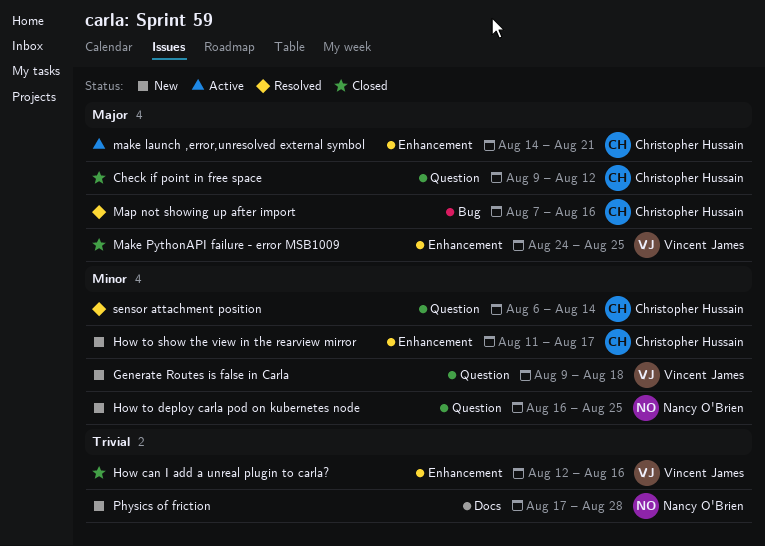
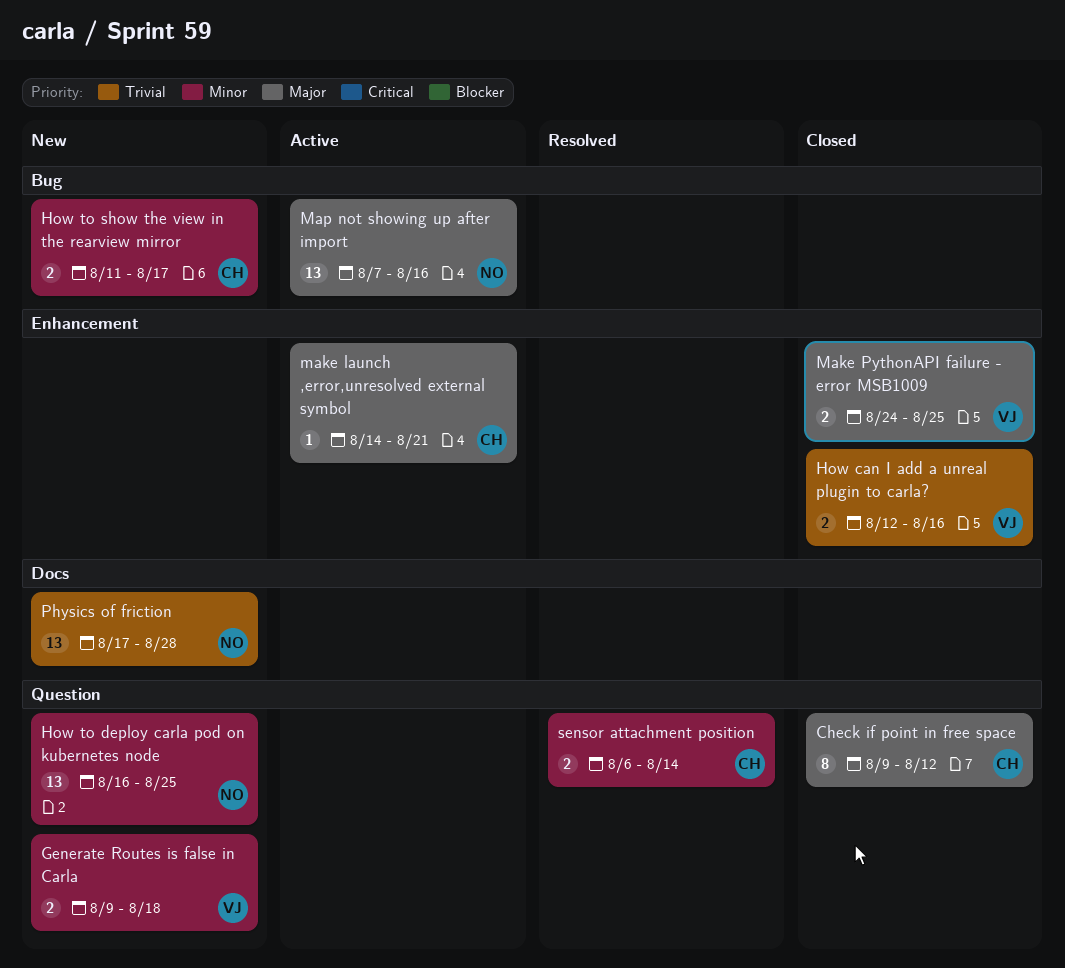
How to show the view in the rearview mirror, label: Enhancement -> Bug
Map not showing up after import, status: Resolved -> Active
Map not showing up after import, owner: Christopher Hussain -> Nancy O'Brien

